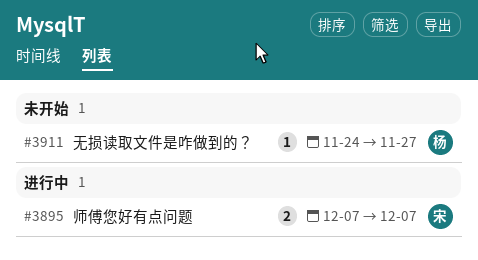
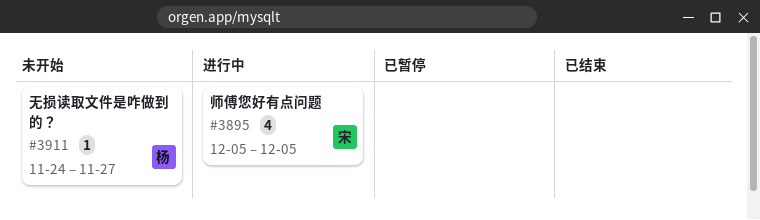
#3895, estimate: 2 -> 4
#3895, start: Dec 7 -> Dec 5
#3895, due: Dec 7 -> Dec 5

